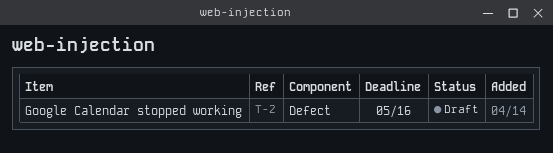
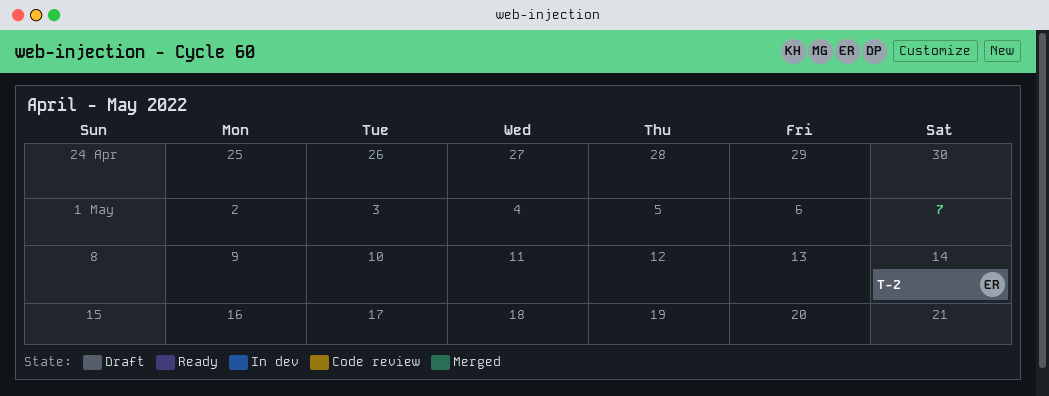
T-2, due: May 16 -> May 14

